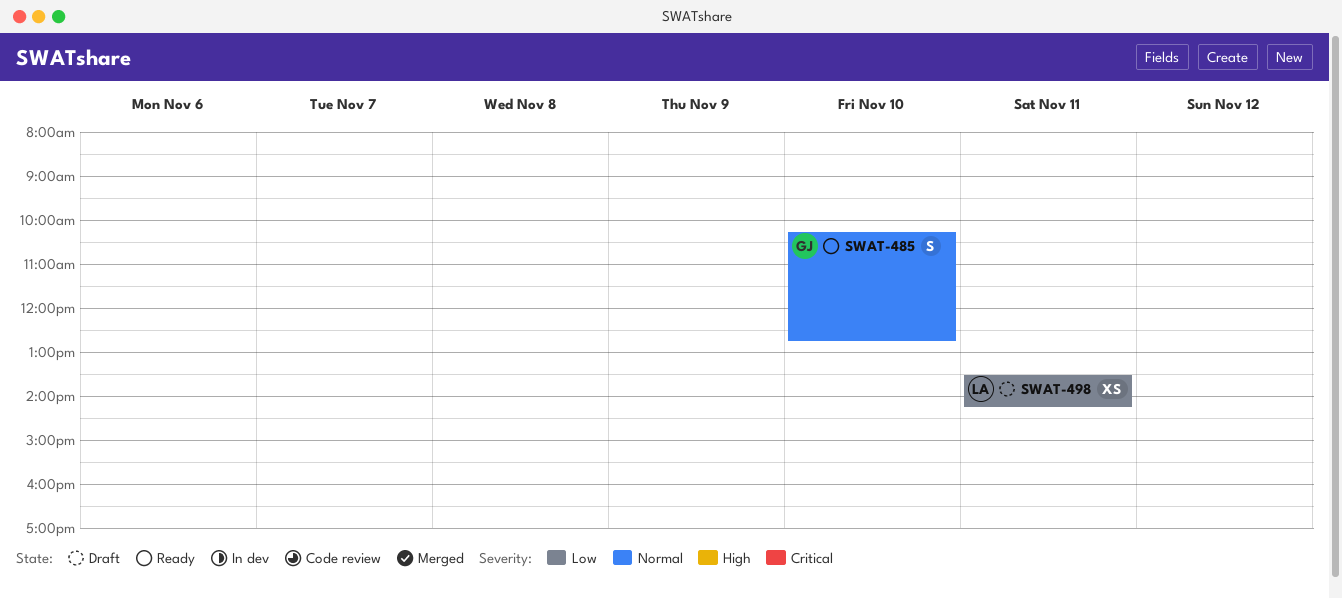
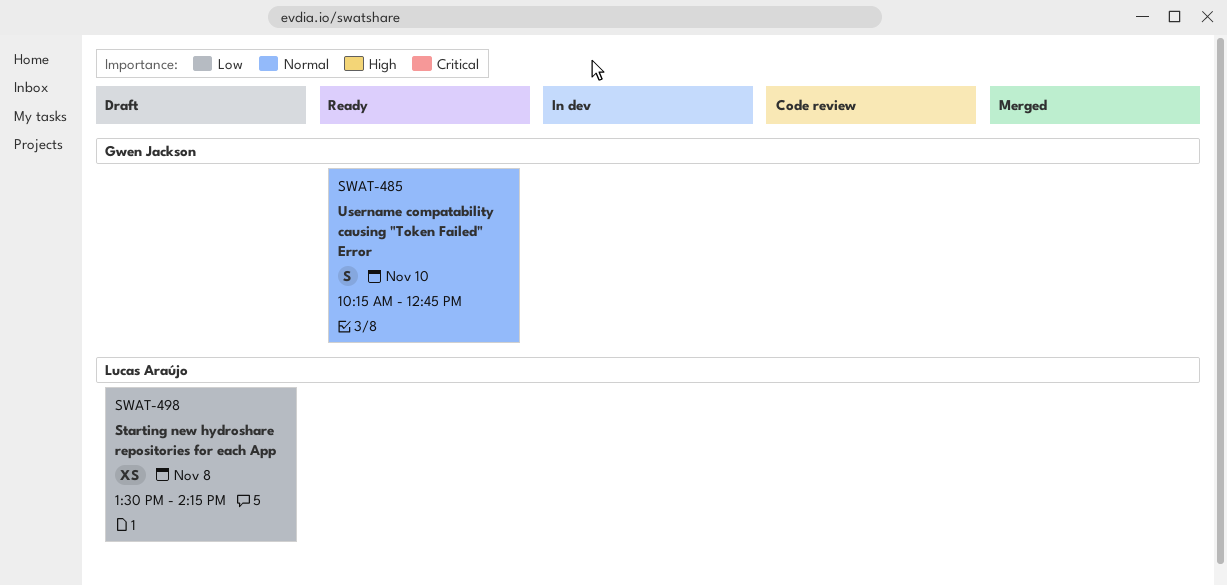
SWAT-498, day: Nov 11 -> Nov 8

